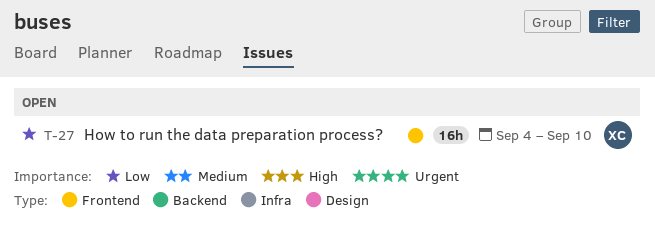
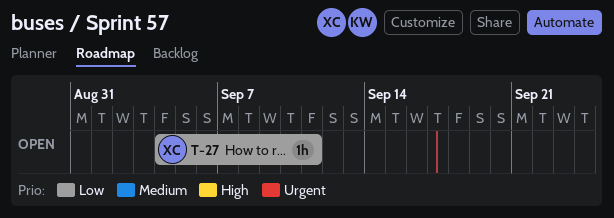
T-27, estimate: 16h -> 1h
T-27, due: Sep 10 -> Sep 11

